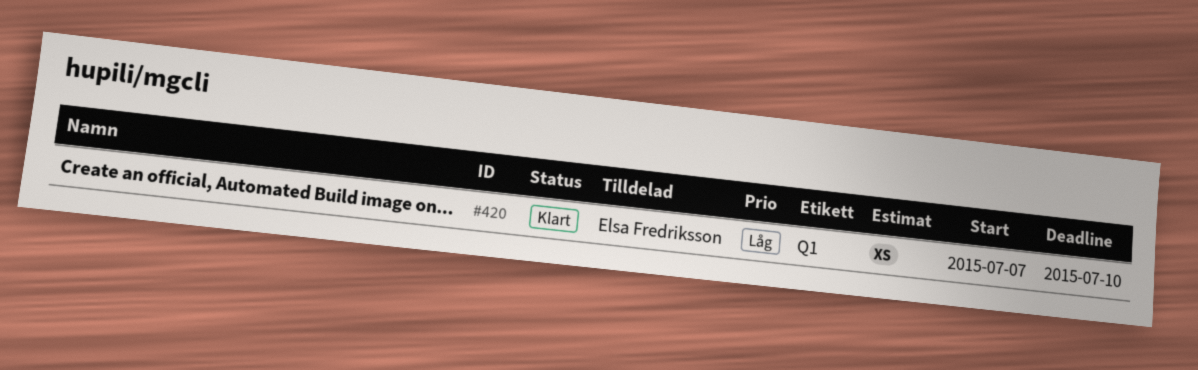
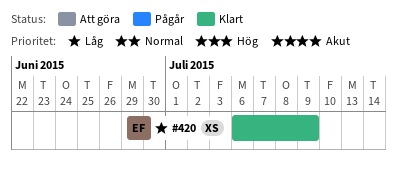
#420, start: Jul 7 -> Jul 6
#420, due: Jul 10 -> Jul 9

